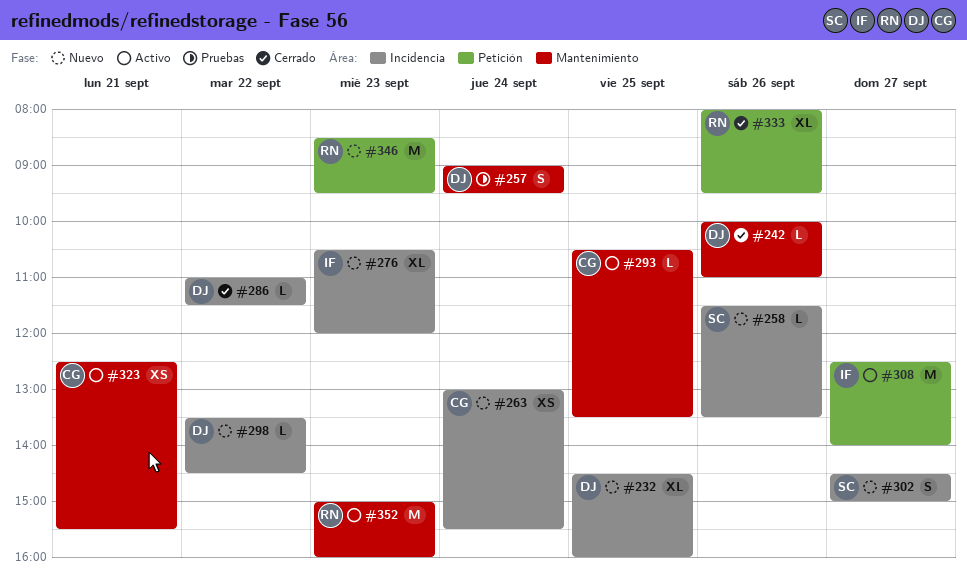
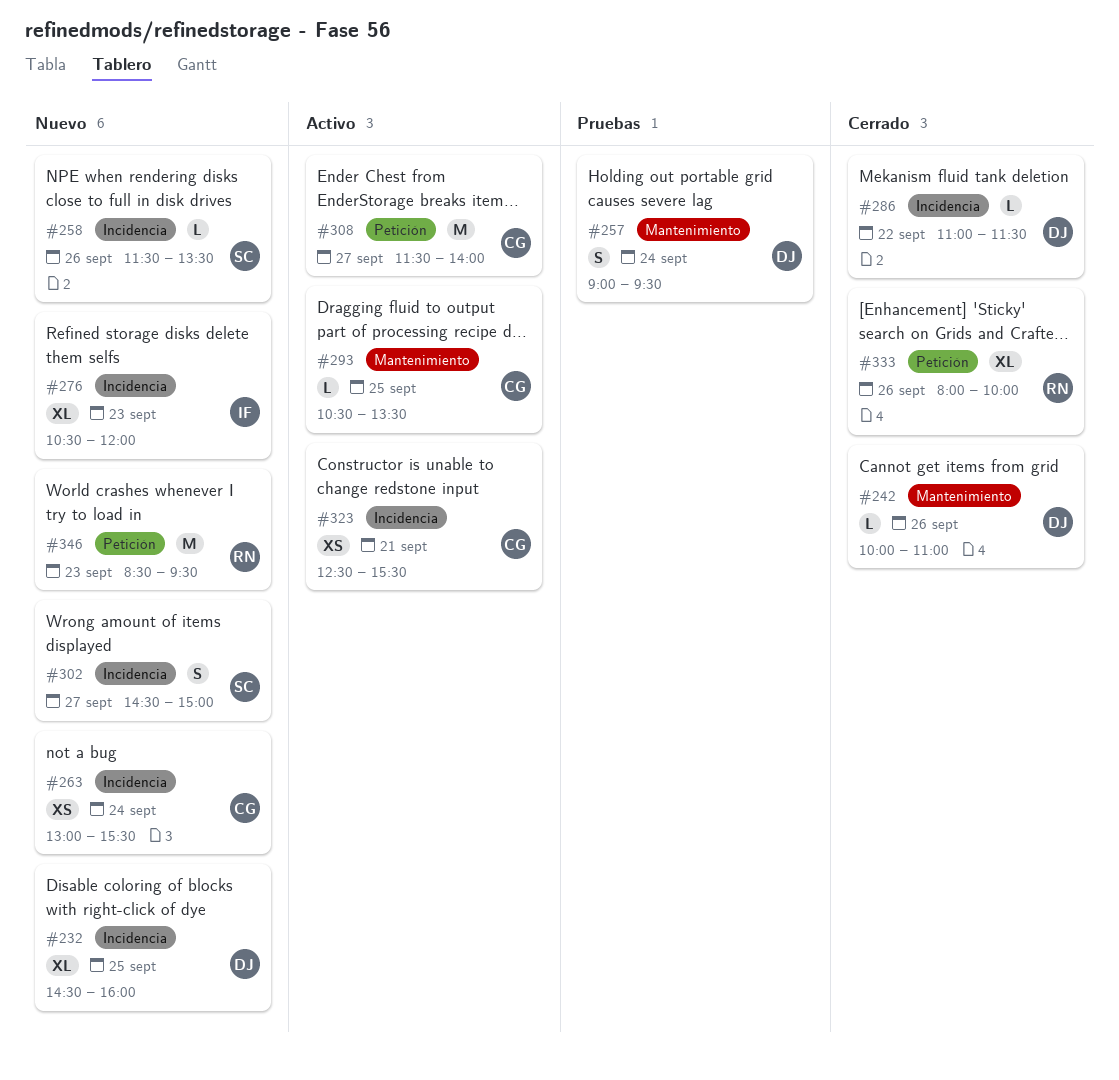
#298: present -> none
#308, owner: IF -> CG
#308, begins: 12:30 -> 11:30
#323, label: Mantenimiento -> Incidencia
#333, ends: 09:30 -> 10:00
#352: present -> none

